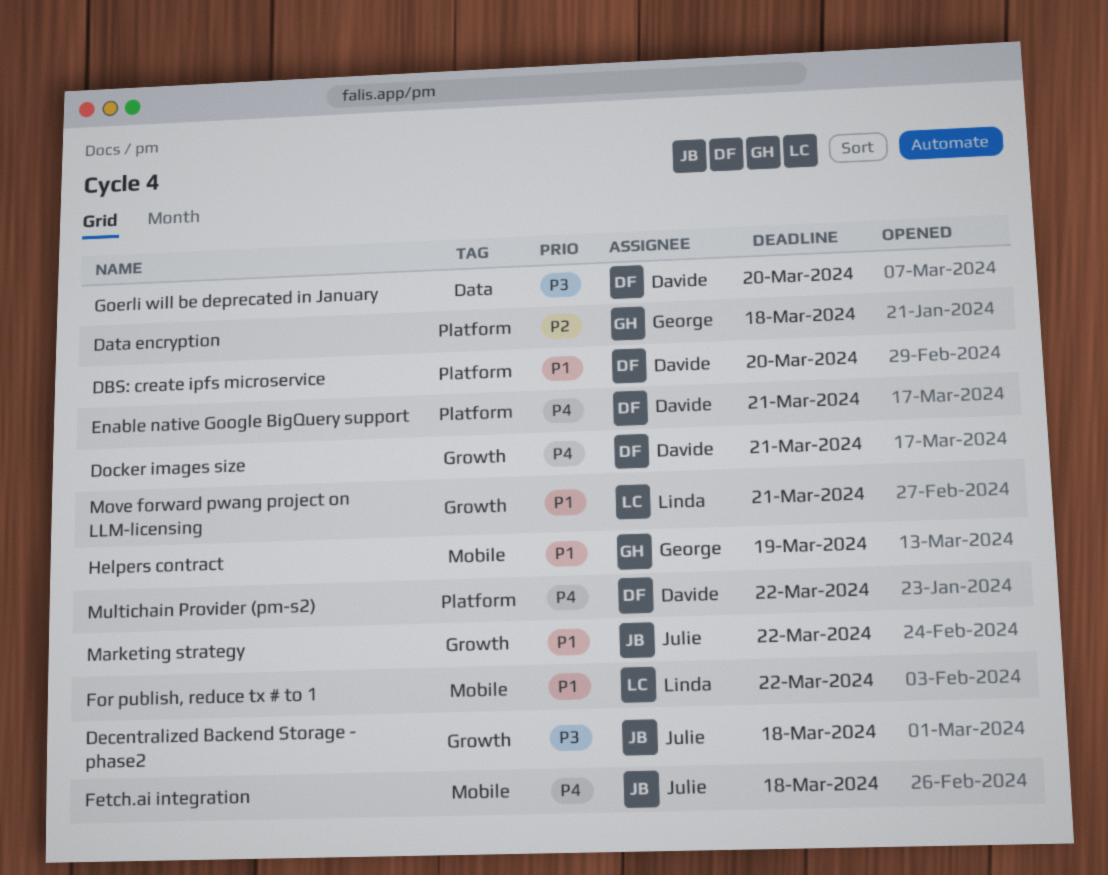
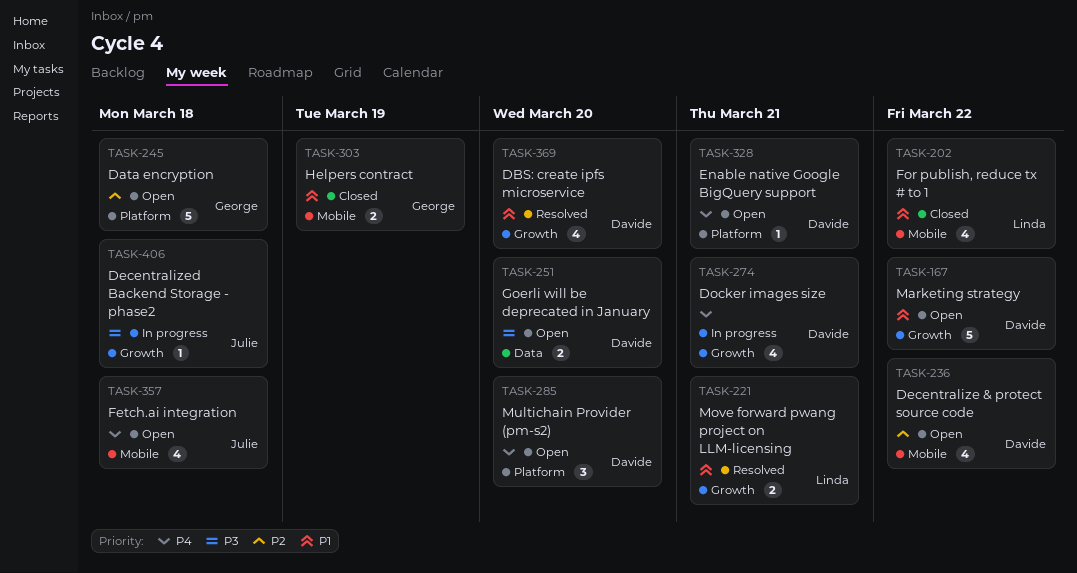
DBS: create ipfs microservice, label: Platform -> Growth
Decentralize & protect source code: none -> present
Marketing strategy, owner: Julie -> Davide
Multichain Provider (pm-s2), due: Mar 22 -> Mar 20

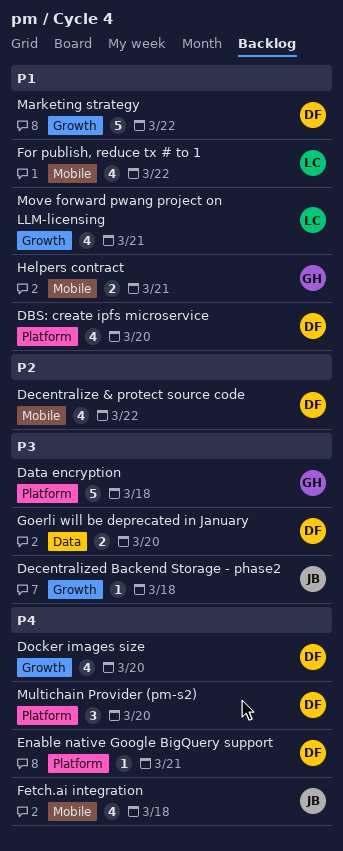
Data encryption, priority: P2 -> P3
DBS: create ipfs microservice, label: Growth -> Platform
Docker images size, due: Mar 21 -> Mar 20
Helpers contract, due: Mar 19 -> Mar 21
Move forward pwang project on LLM-licensing, estimate: 2 -> 4

